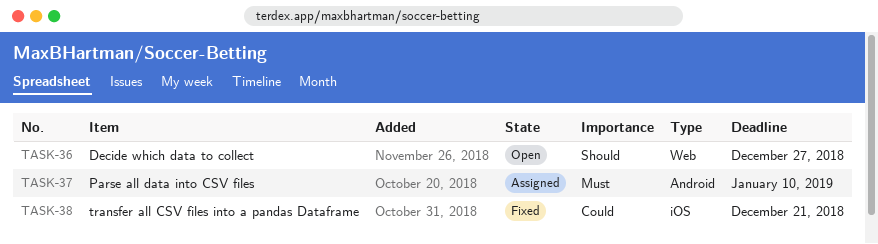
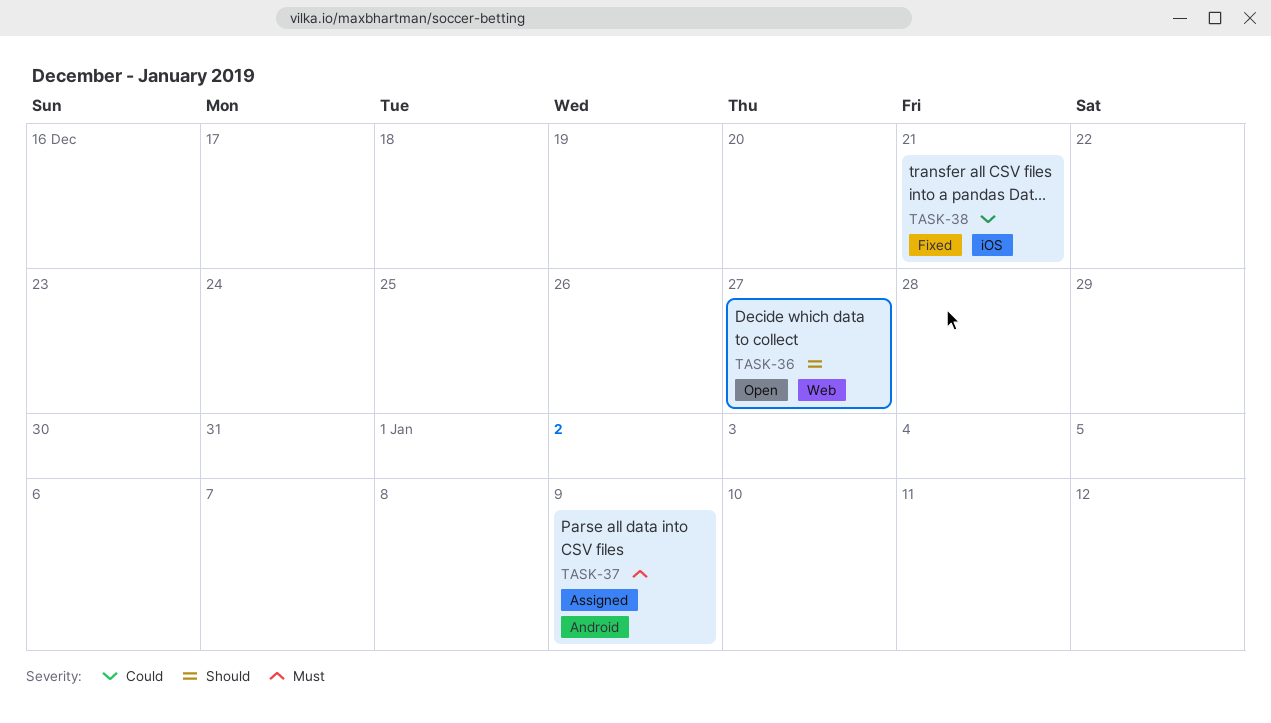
TASK-37, due: Jan 10 -> Jan 9

